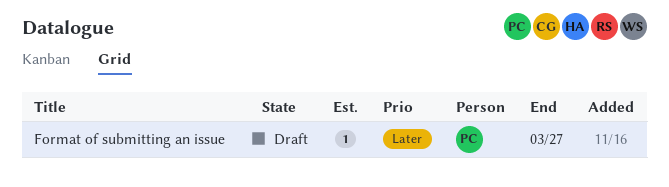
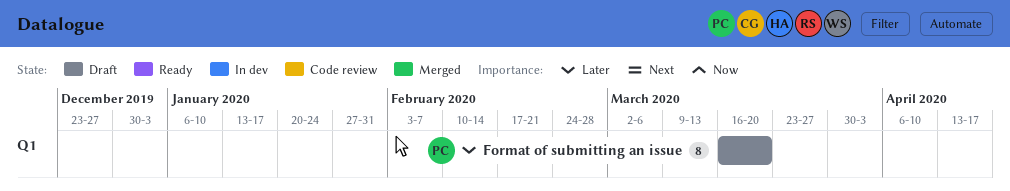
Format of submitting an issue, estimate: 1 -> 8
Format of submitting an issue, due: Mar 27 -> Mar 20

